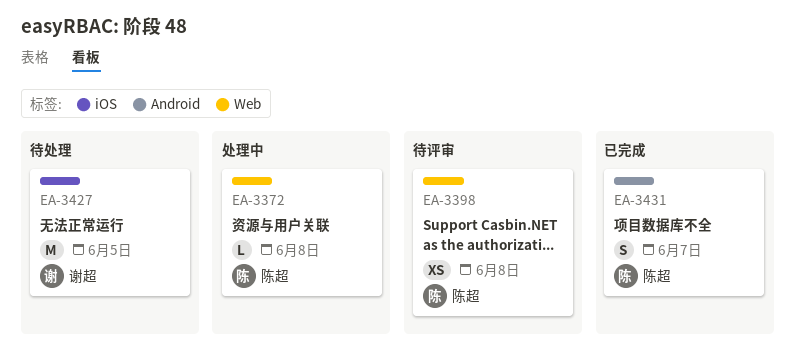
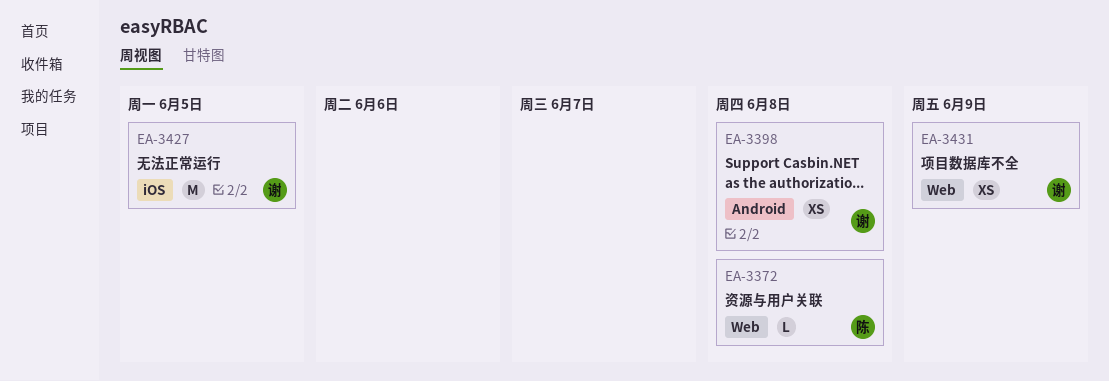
EA-3398, owner: 陈超 -> 谢超
EA-3398, label: Web -> Android
EA-3431, owner: 陈超 -> 谢超
EA-3431, label: Android -> Web
EA-3431, estimate: S -> XS
EA-3431, due: Jun 7 -> Jun 9

